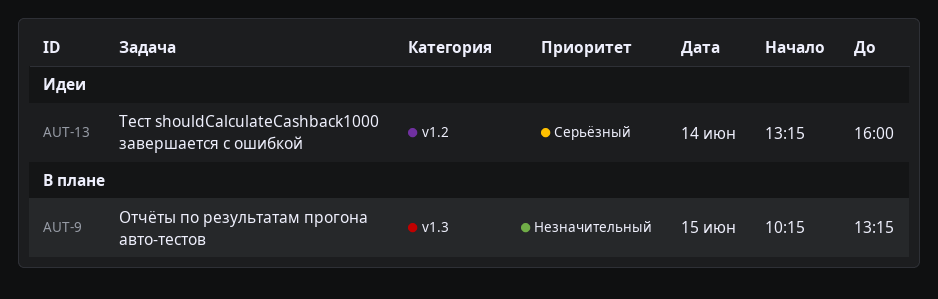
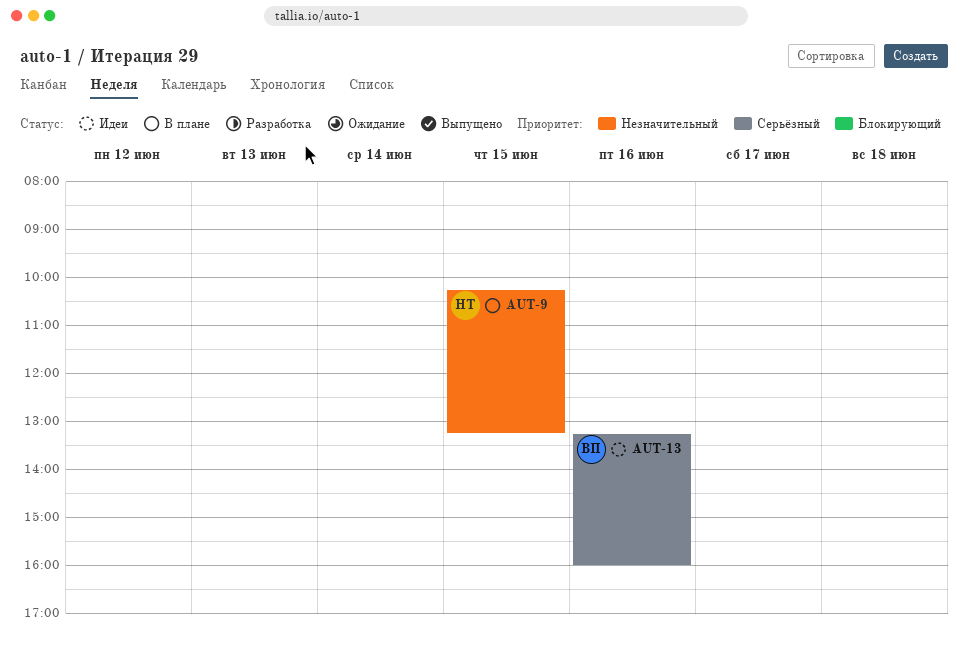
AUT-13, day: Jun 14 -> Jun 16

